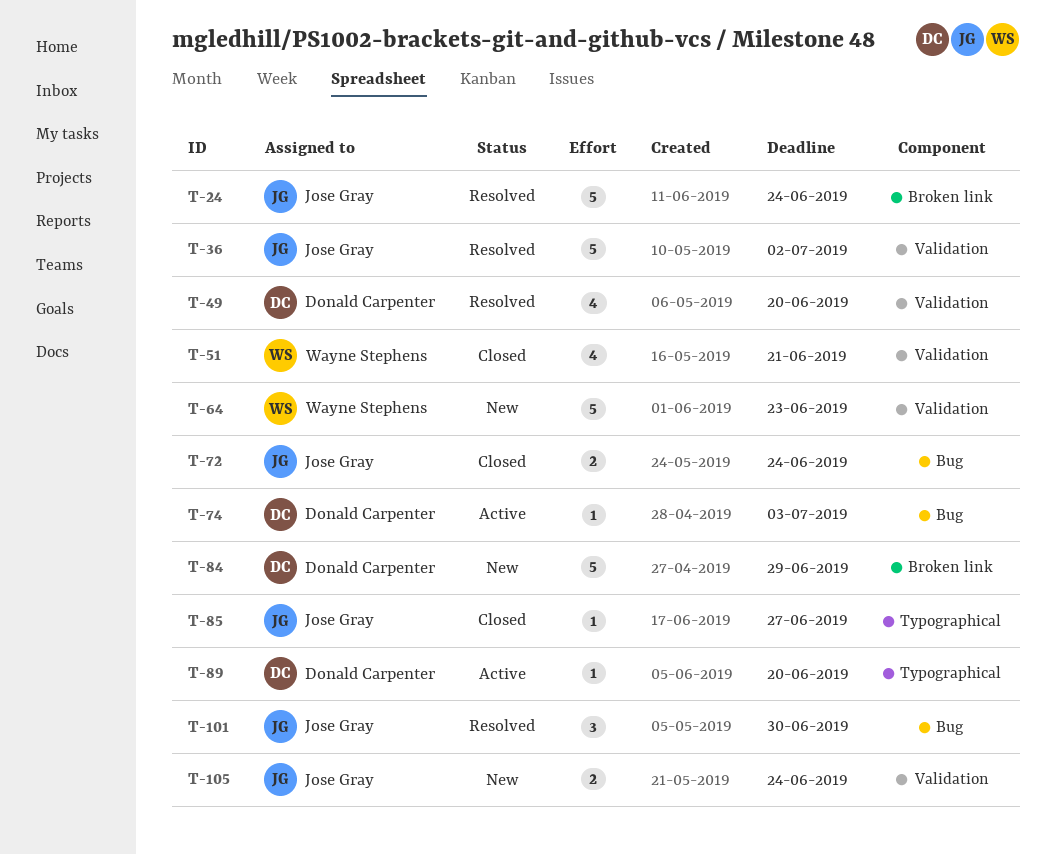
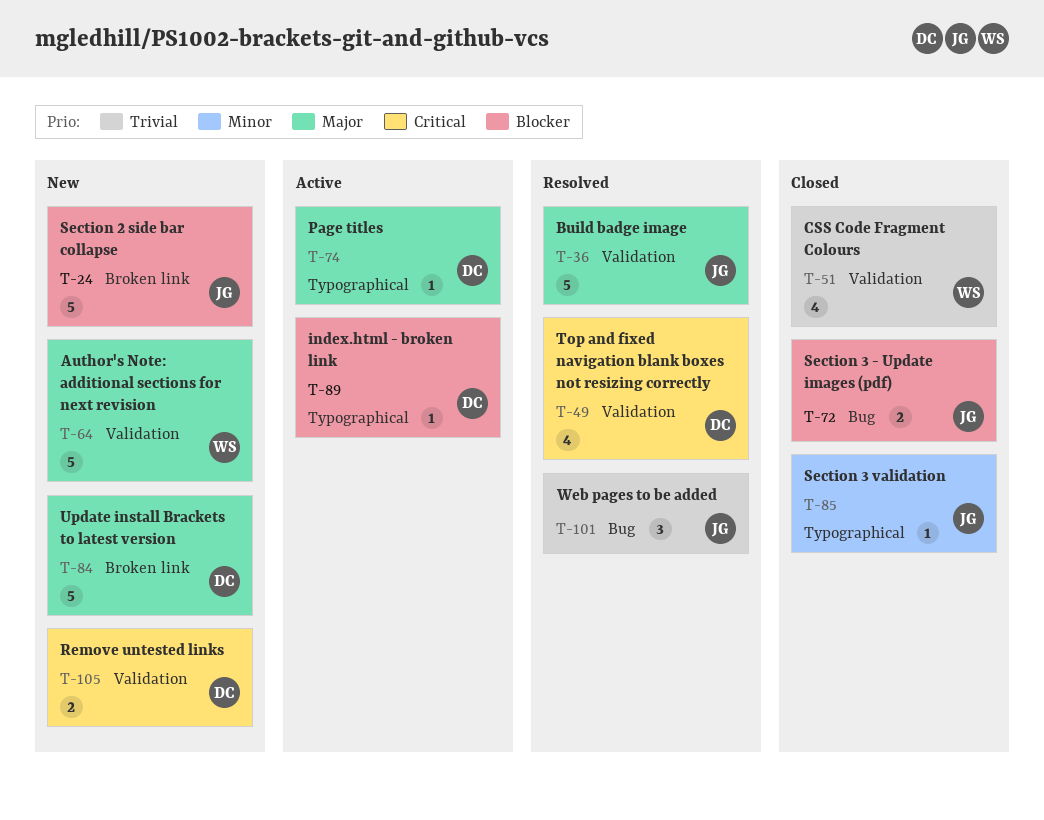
T-24, status: Resolved -> New
T-74, label: Bug -> Typographical
T-105, owner: Jose Gray -> Donald Carpenter

